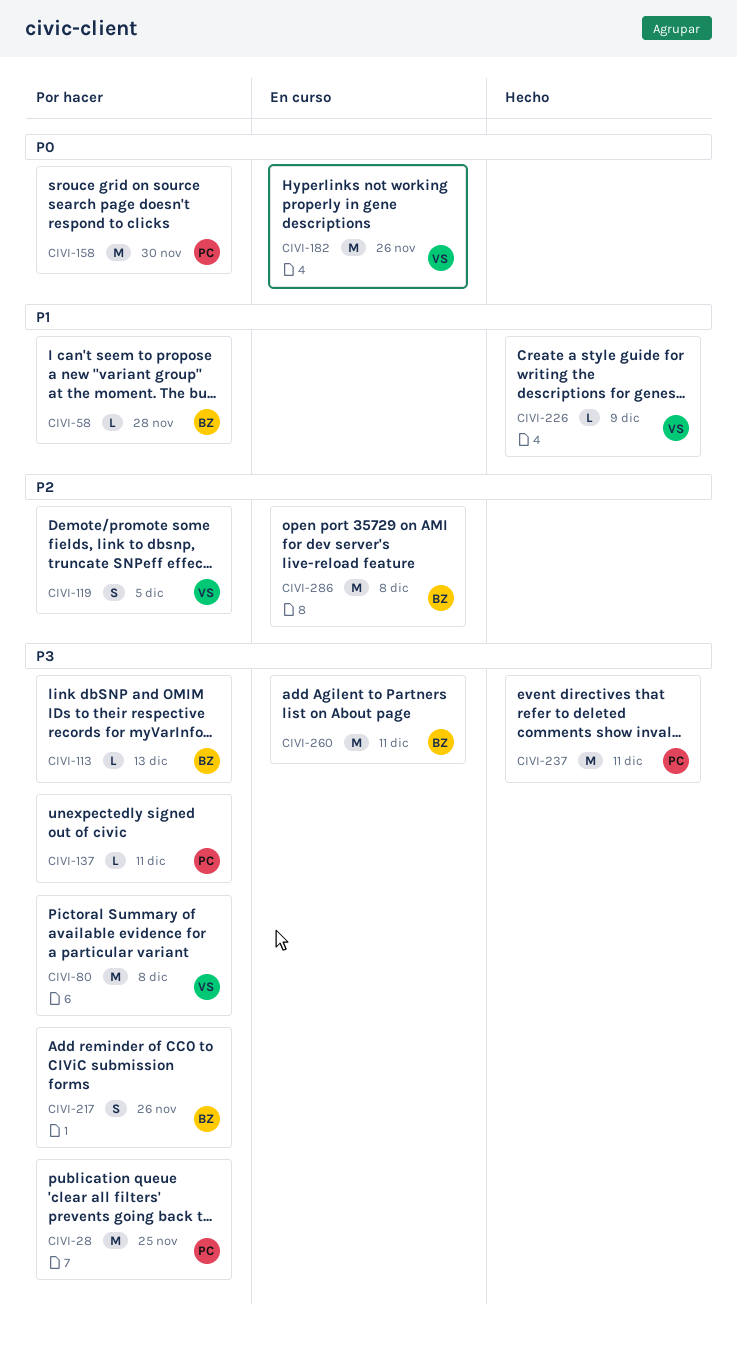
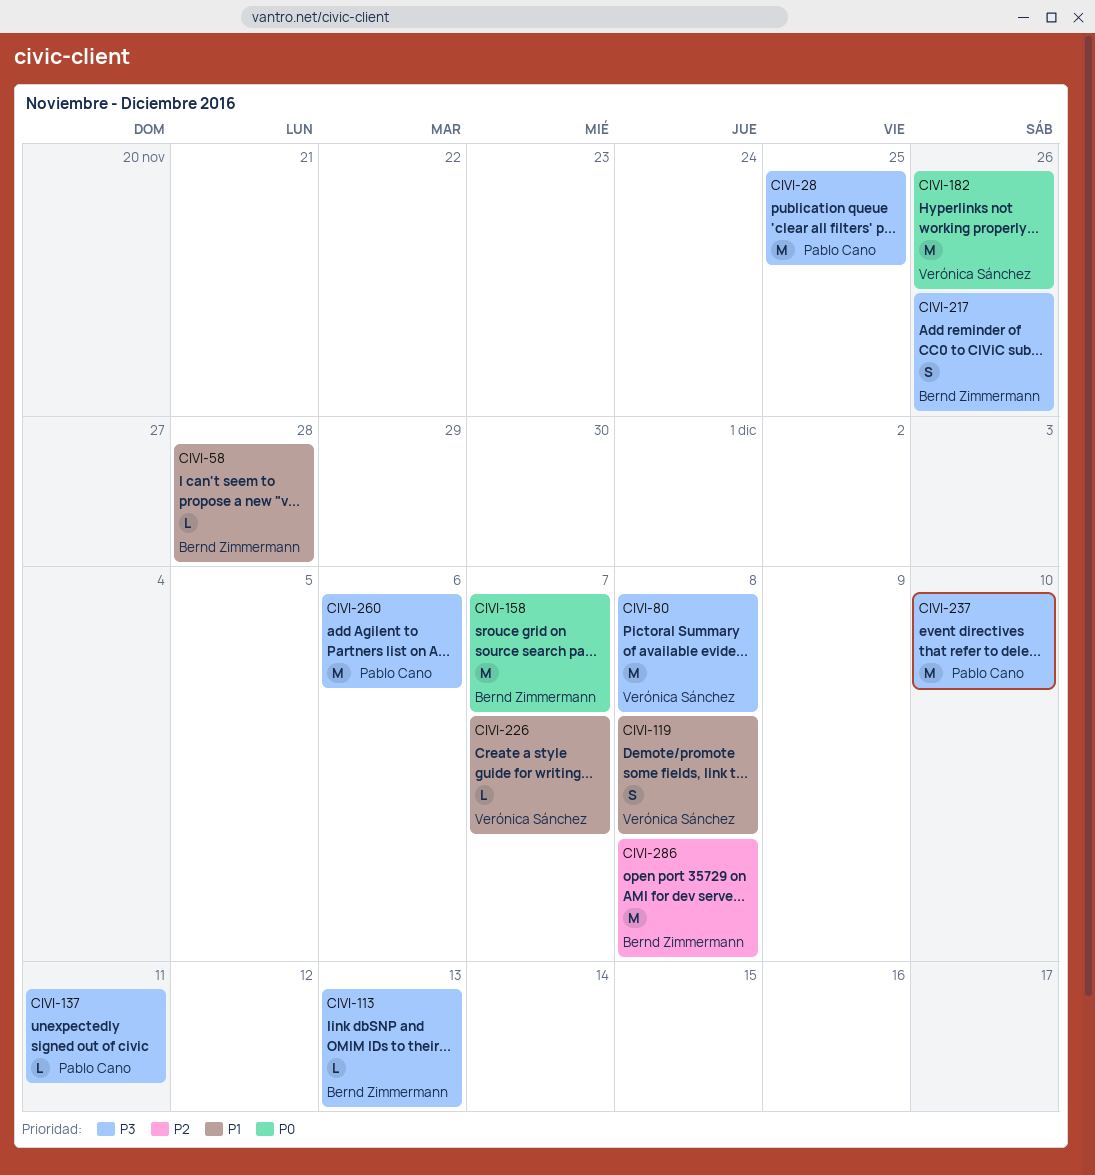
CIVI-119, priority: P2 -> P1
CIVI-119, due: Dec 5 -> Dec 8
CIVI-158, owner: Pablo Cano -> Bernd Zimmermann
CIVI-158, due: Nov 30 -> Dec 7
CIVI-226, due: Dec 9 -> Dec 7
CIVI-237, due: Dec 11 -> Dec 10
CIVI-260, owner: Bernd Zimmermann -> Pablo Cano
CIVI-260, due: Dec 11 -> Dec 6

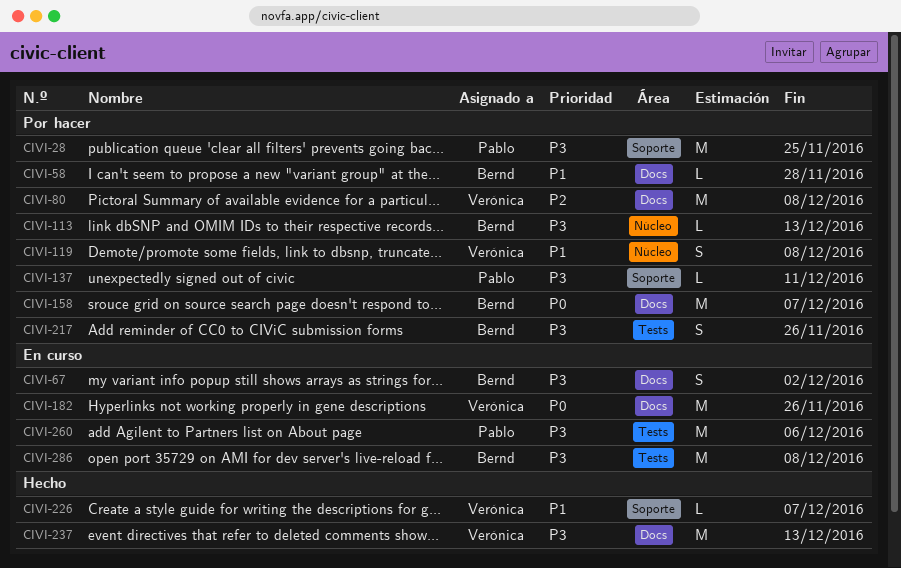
CIVI-67: none -> present
CIVI-80, priority: P3 -> P2
CIVI-237, owner: Pablo Cano -> Verónica Sánchez
CIVI-237, due: Dec 10 -> Dec 13
CIVI-286, priority: P2 -> P3

